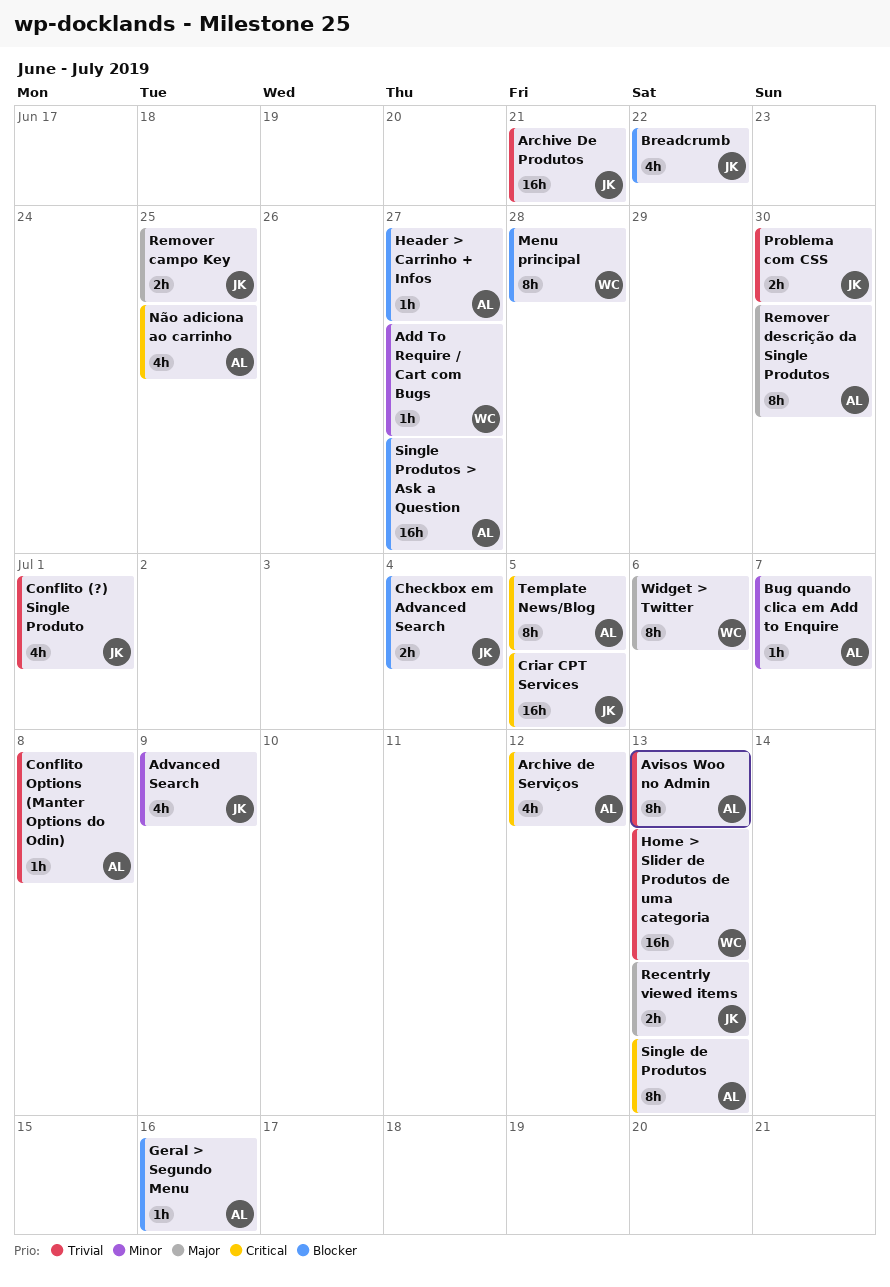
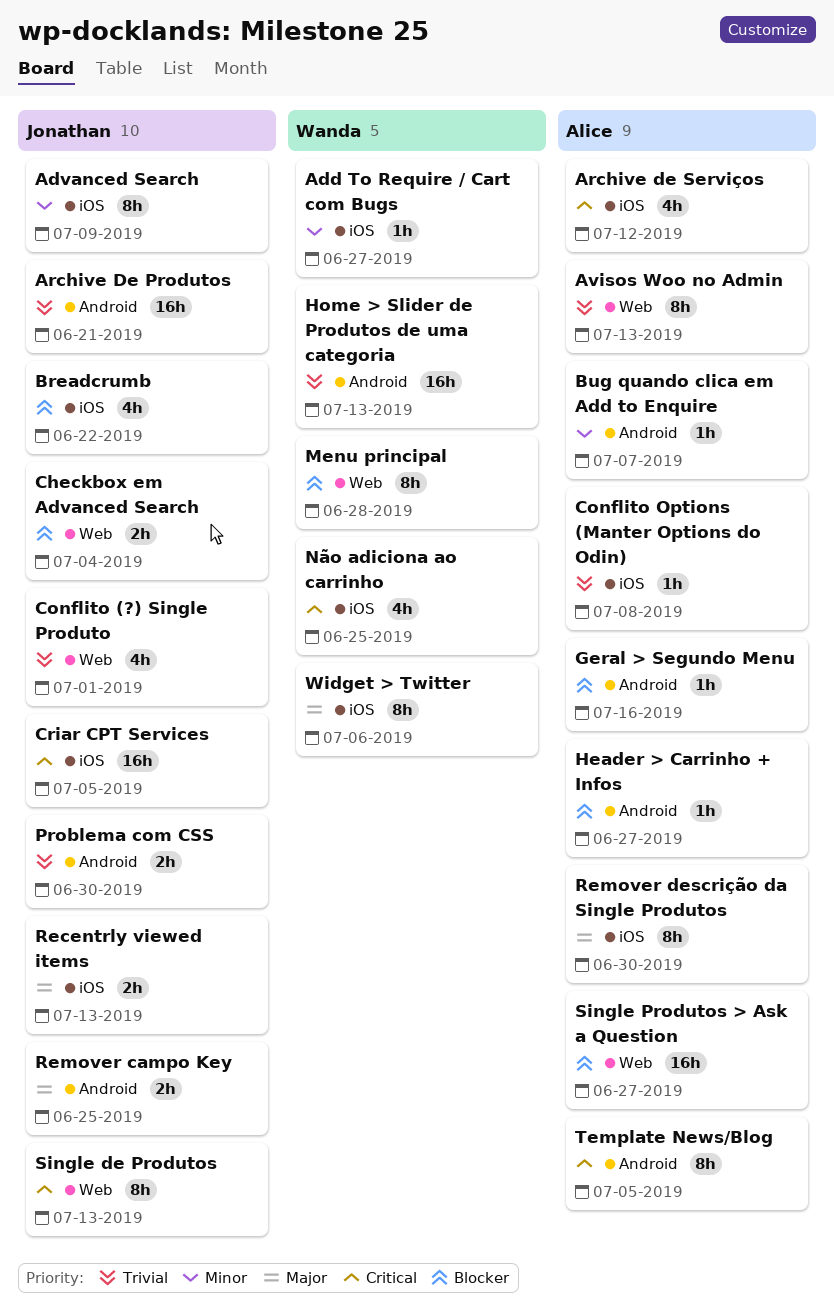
Advanced Search, estimate: 4h -> 8h
Não adiciona ao carrinho, owner: Alice -> Wanda
Single de Produtos, owner: Alice -> Jonathan

